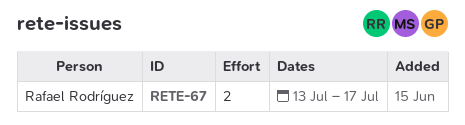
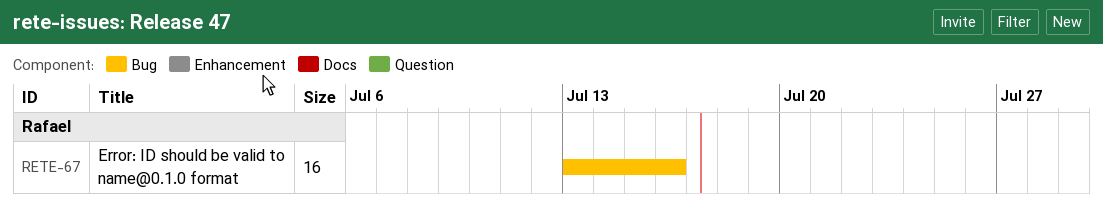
RETE-67, estimate: 2 -> 16
RETE-67, due: Jul 17 -> Jul 16

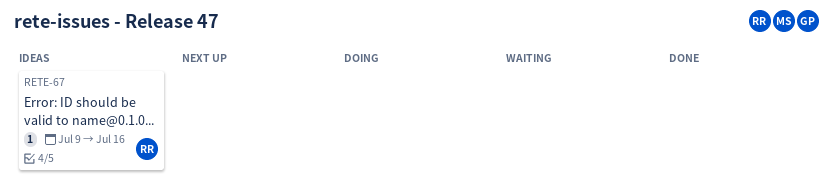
RETE-67, estimate: 16 -> 1
RETE-67, start: Jul 13 -> Jul 9

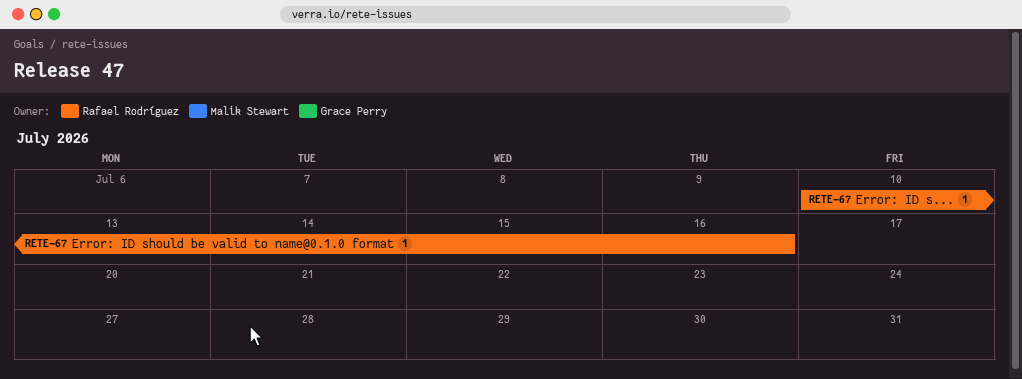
RETE-67, start: Jul 9 -> Jul 10

